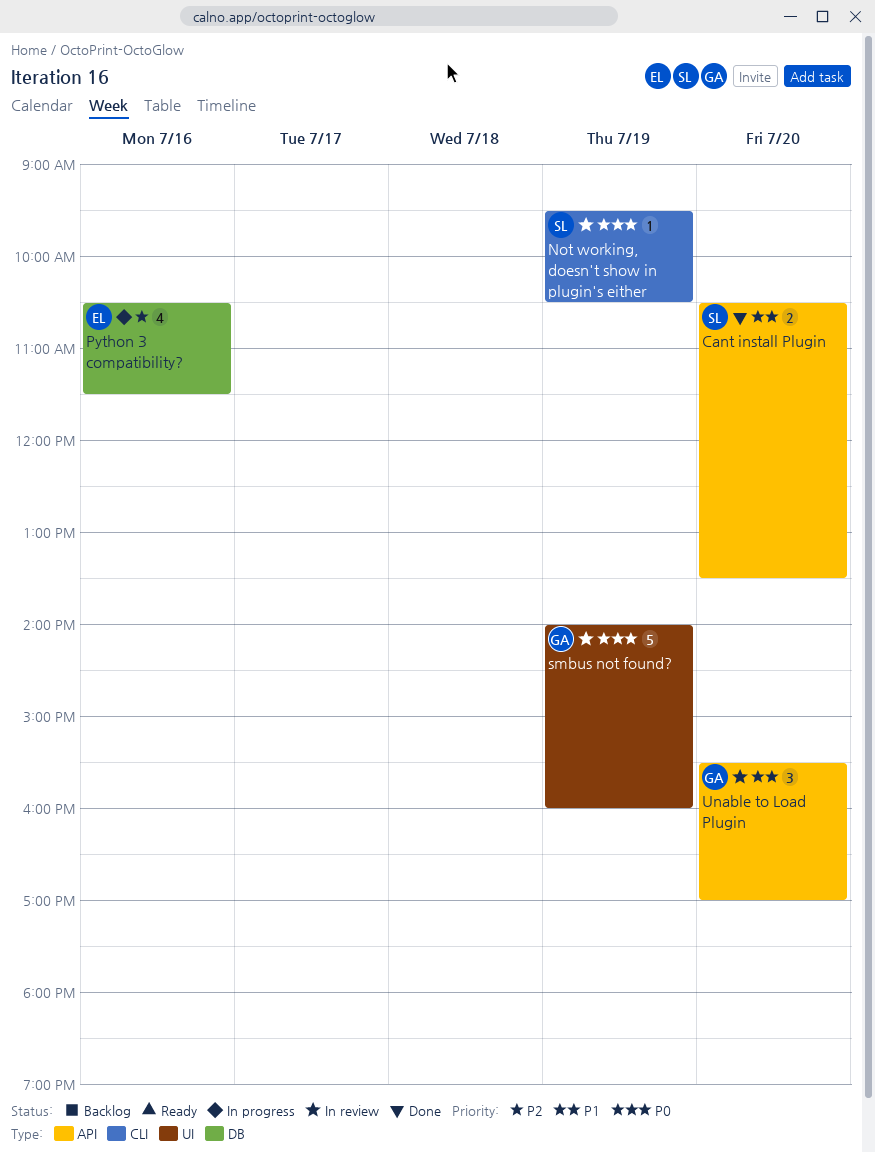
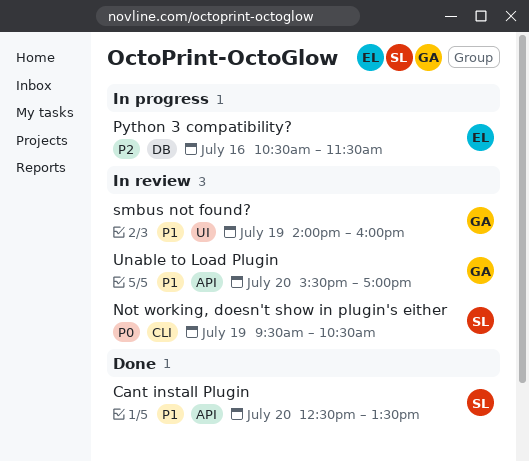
Cant install Plugin, begins: 10:30 -> 12:30
smbus not found?, priority: P0 -> P1

